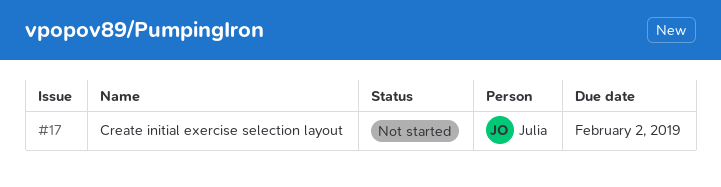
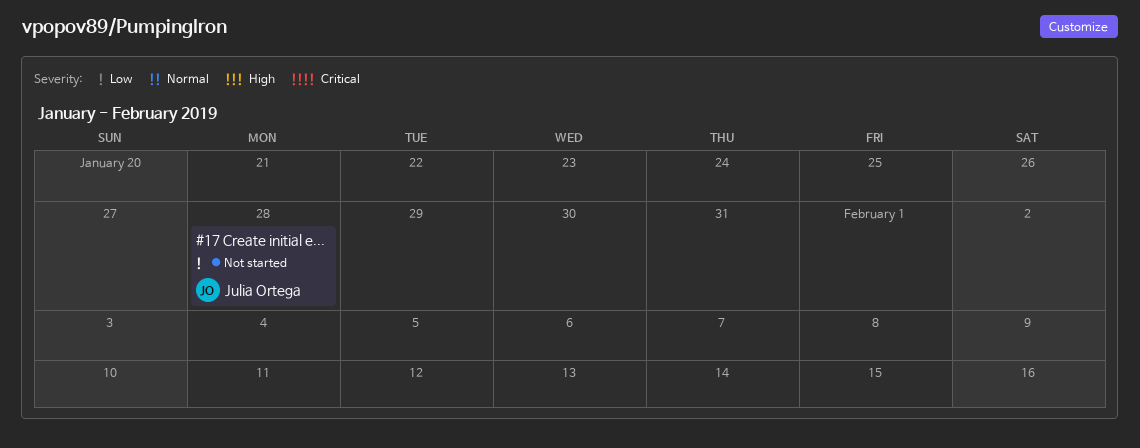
#17, due: Feb 2 -> Jan 28

